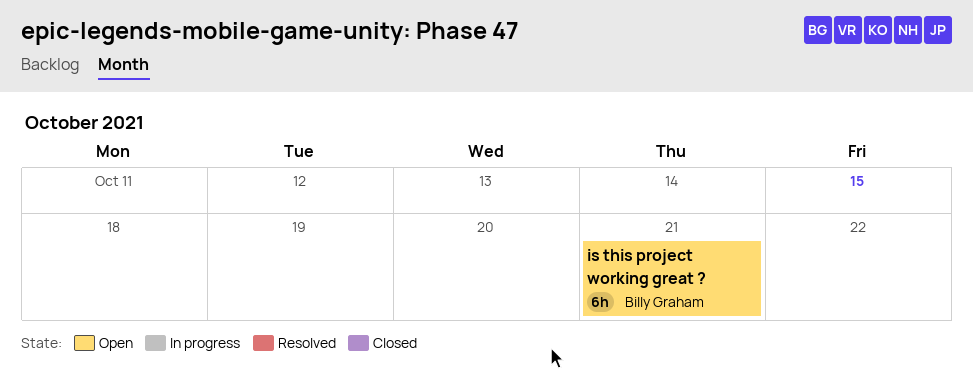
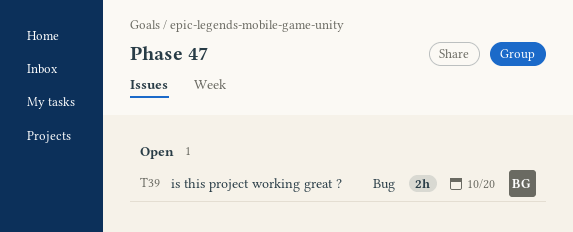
is this project working great ?, estimate: 6h -> 2h
is this project working great ?, due: Oct 21 -> Oct 20

